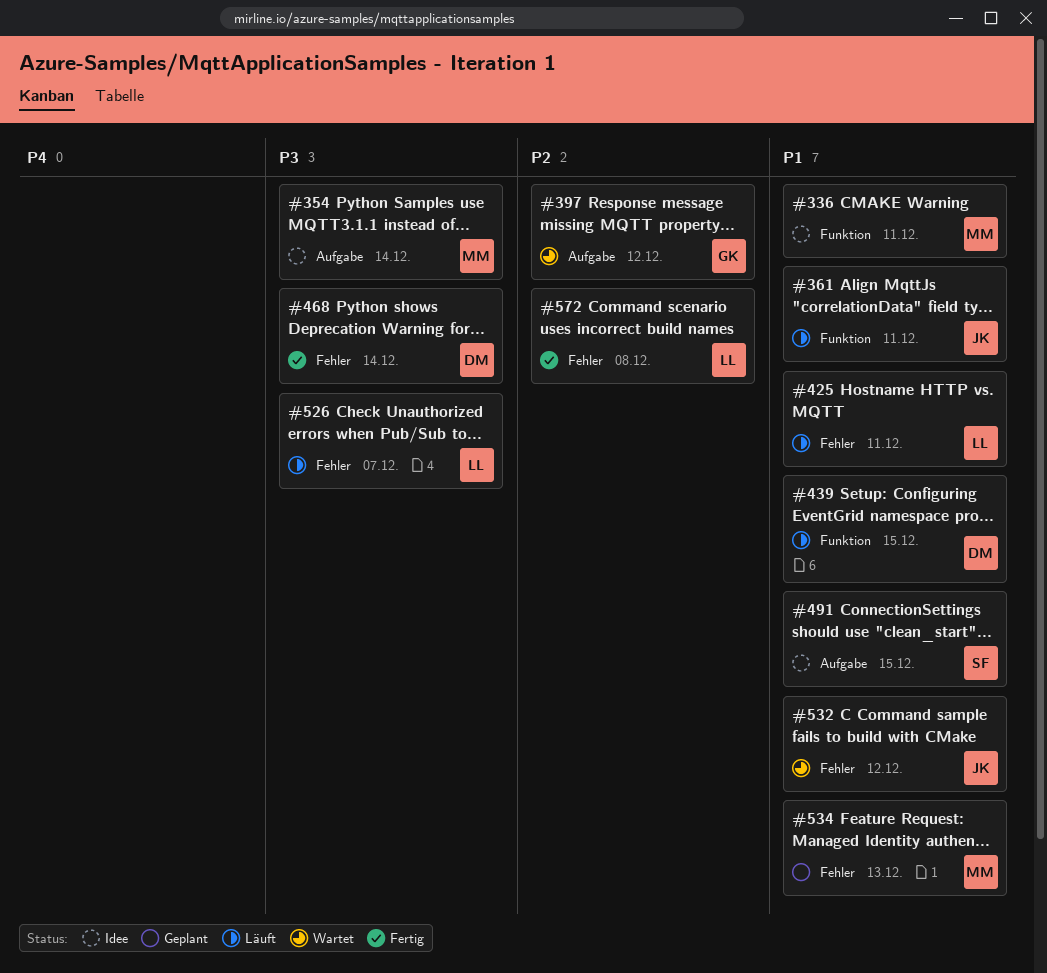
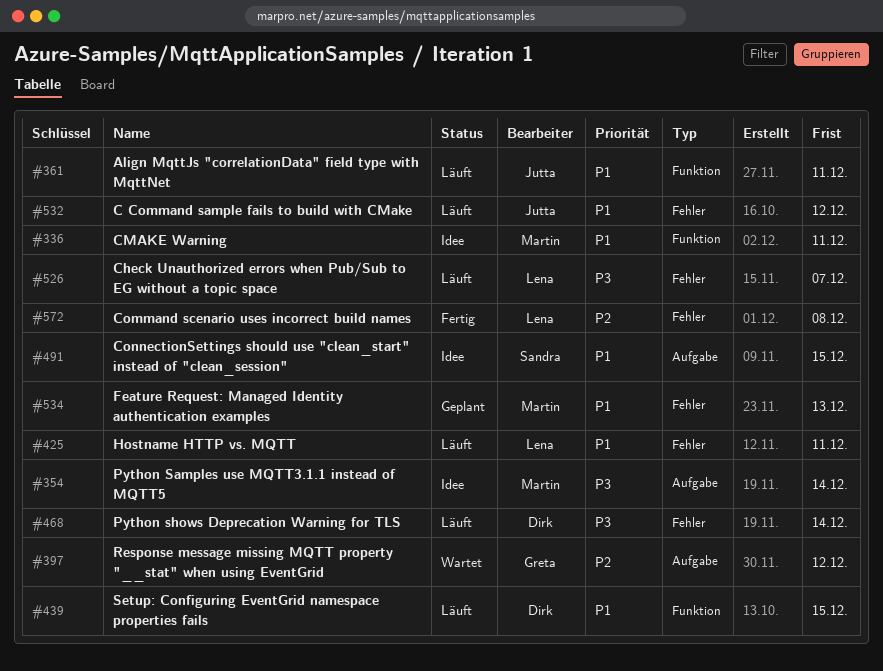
#468, status: Fertig -> Läuft
#532, status: Wartet -> Läuft

